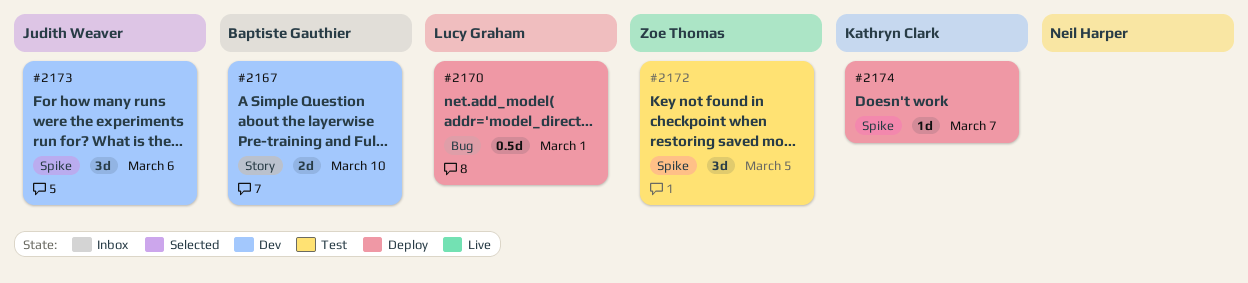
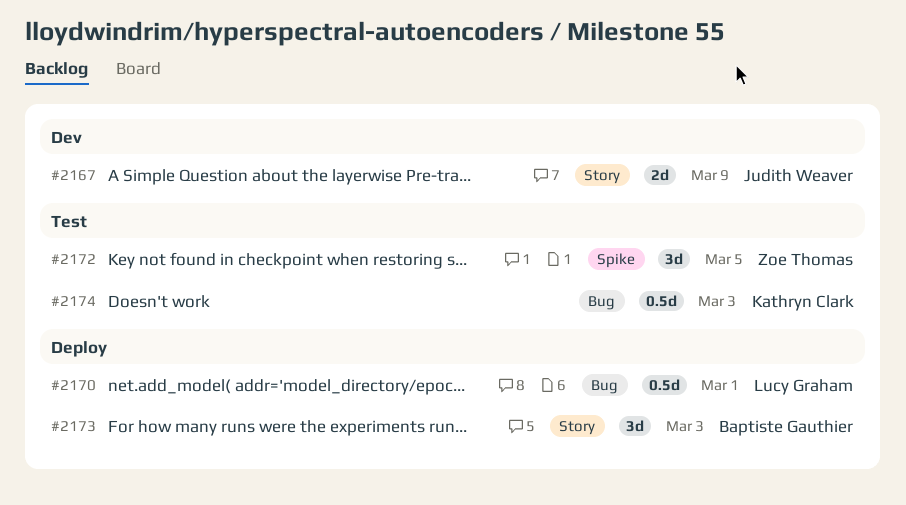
#2167, owner: Baptiste Gauthier -> Judith Weaver
#2167, due: Mar 10 -> Mar 9
#2173, status: Dev -> Deploy
#2173, owner: Judith Weaver -> Baptiste Gauthier
#2173, label: Spike -> Story
#2173, due: Mar 6 -> Mar 3
#2174, status: Deploy -> Test
#2174, label: Spike -> Bug
#2174, estimate: 1d -> 0.5d
#2174, due: Mar 7 -> Mar 3

